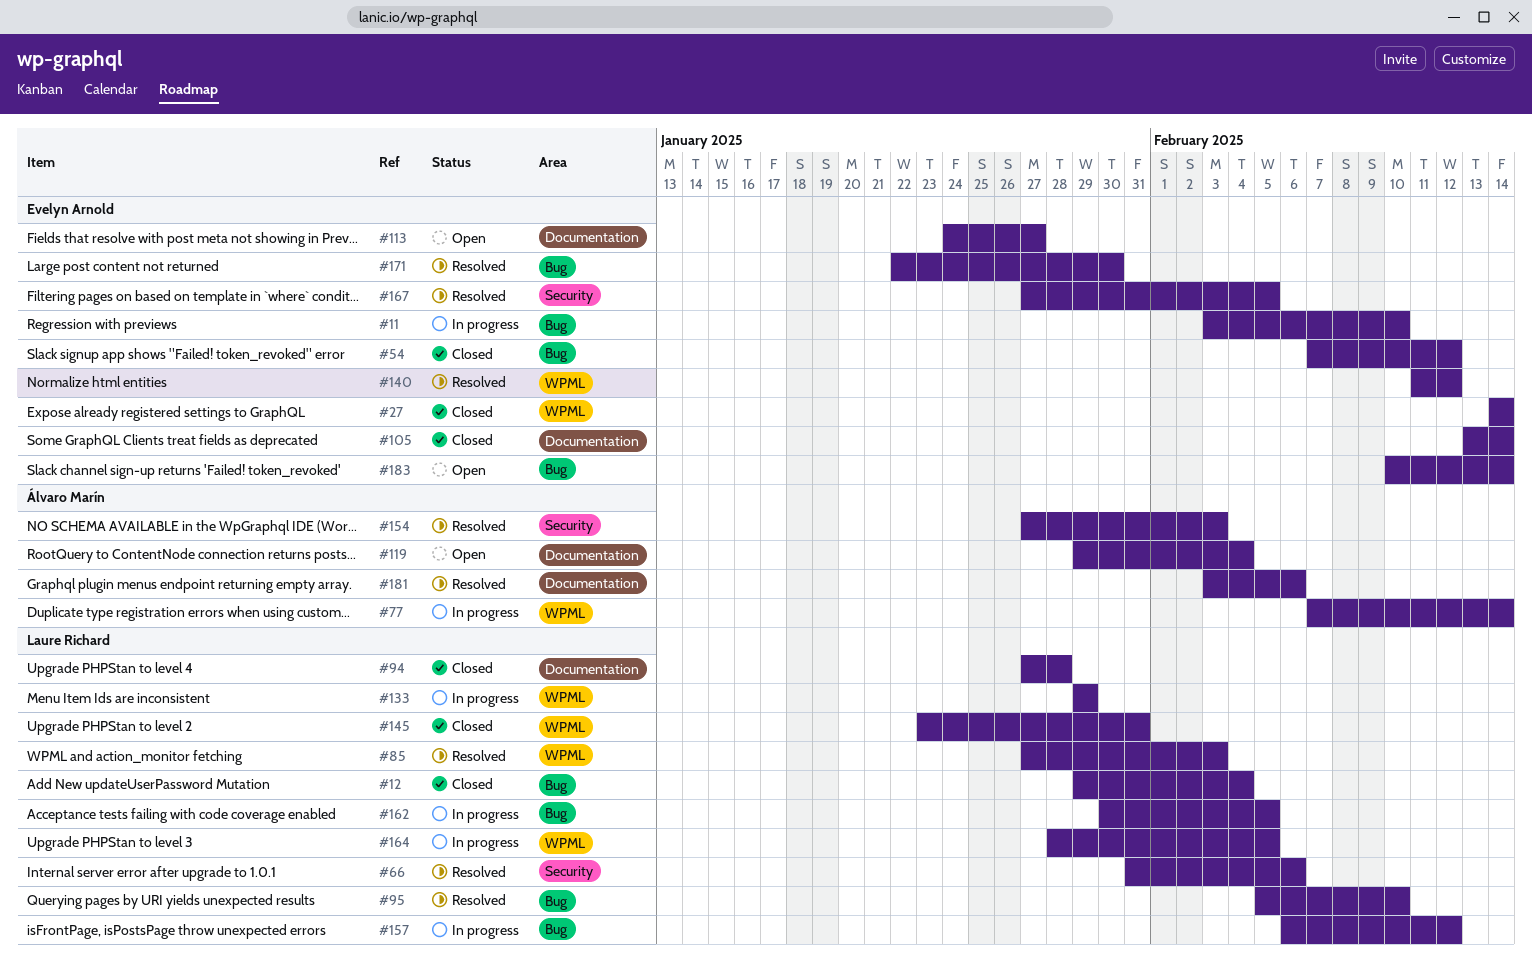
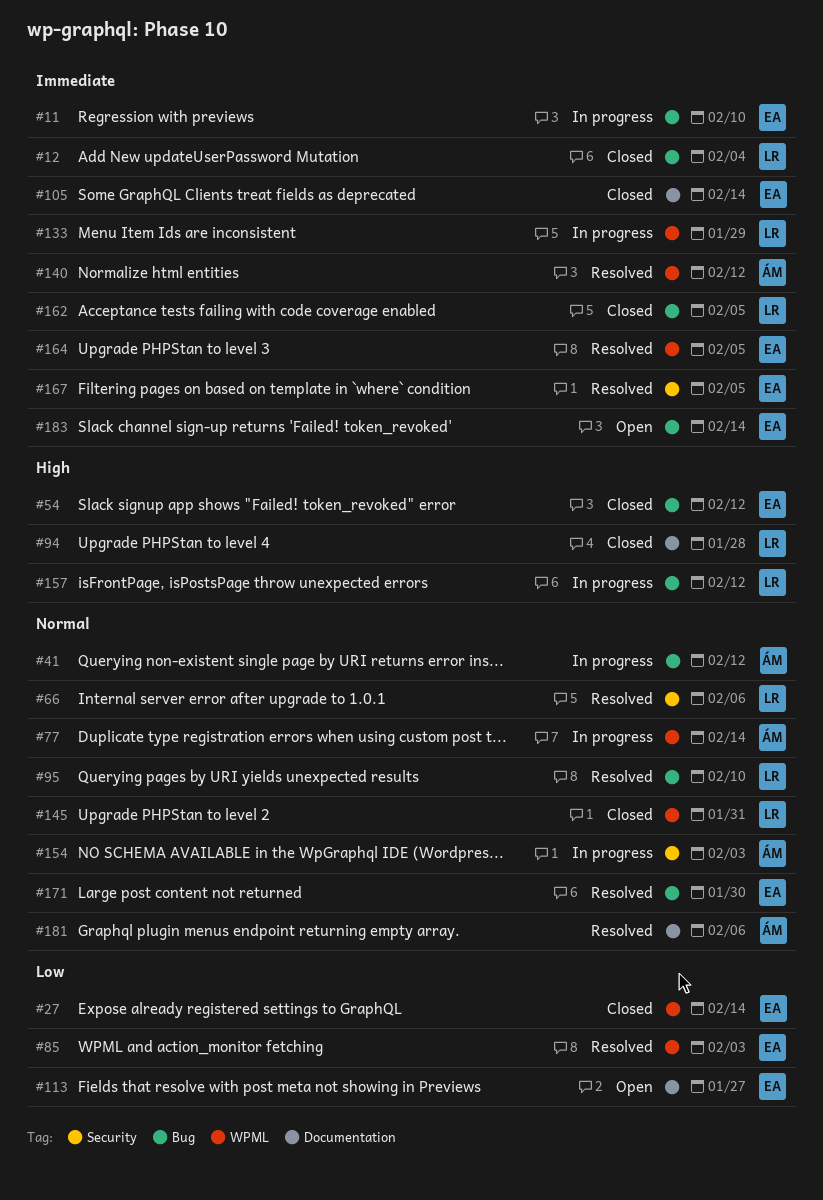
#41: none -> present
#85, owner: Laure Richard -> Evelyn Arnold
#119: present -> none
#140, owner: Evelyn Arnold -> Álvaro Marín
#154, status: Resolved -> In progress
#162, status: In progress -> Closed
#164, status: In progress -> Resolved
#164, owner: Laure Richard -> Evelyn Arnold

